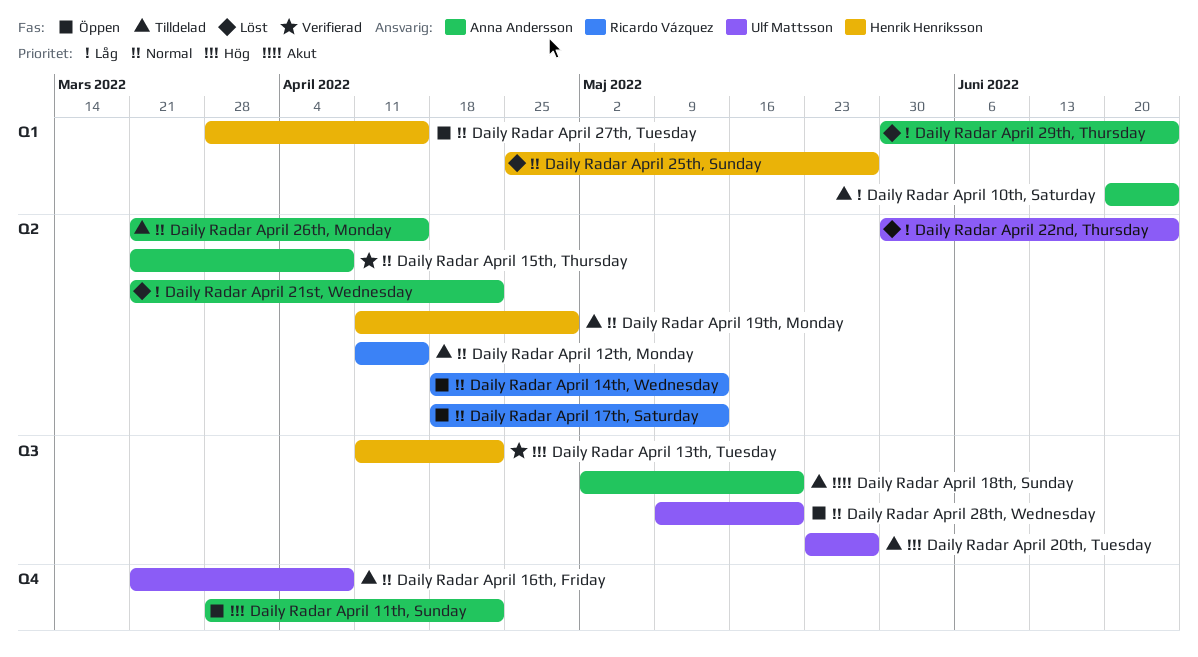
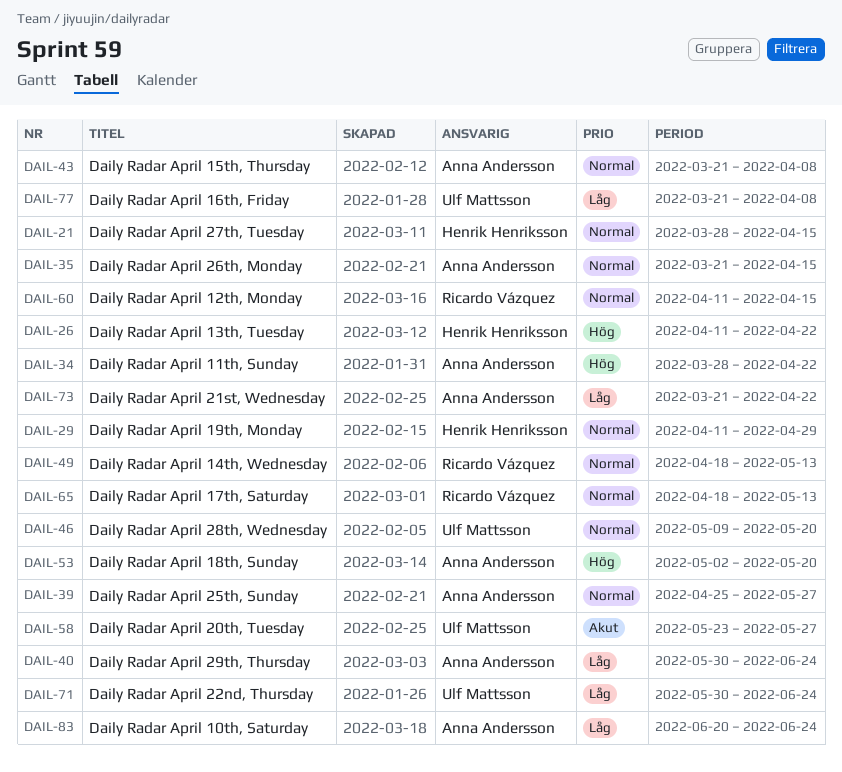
Daily Radar April 16th, Friday, priority: Normal -> Låg
Daily Radar April 18th, Sunday, priority: Akut -> Hög
Daily Radar April 20th, Tuesday, priority: Hög -> Akut
Daily Radar April 25th, Sunday, owner: Henrik Henriksson -> Anna Andersson

